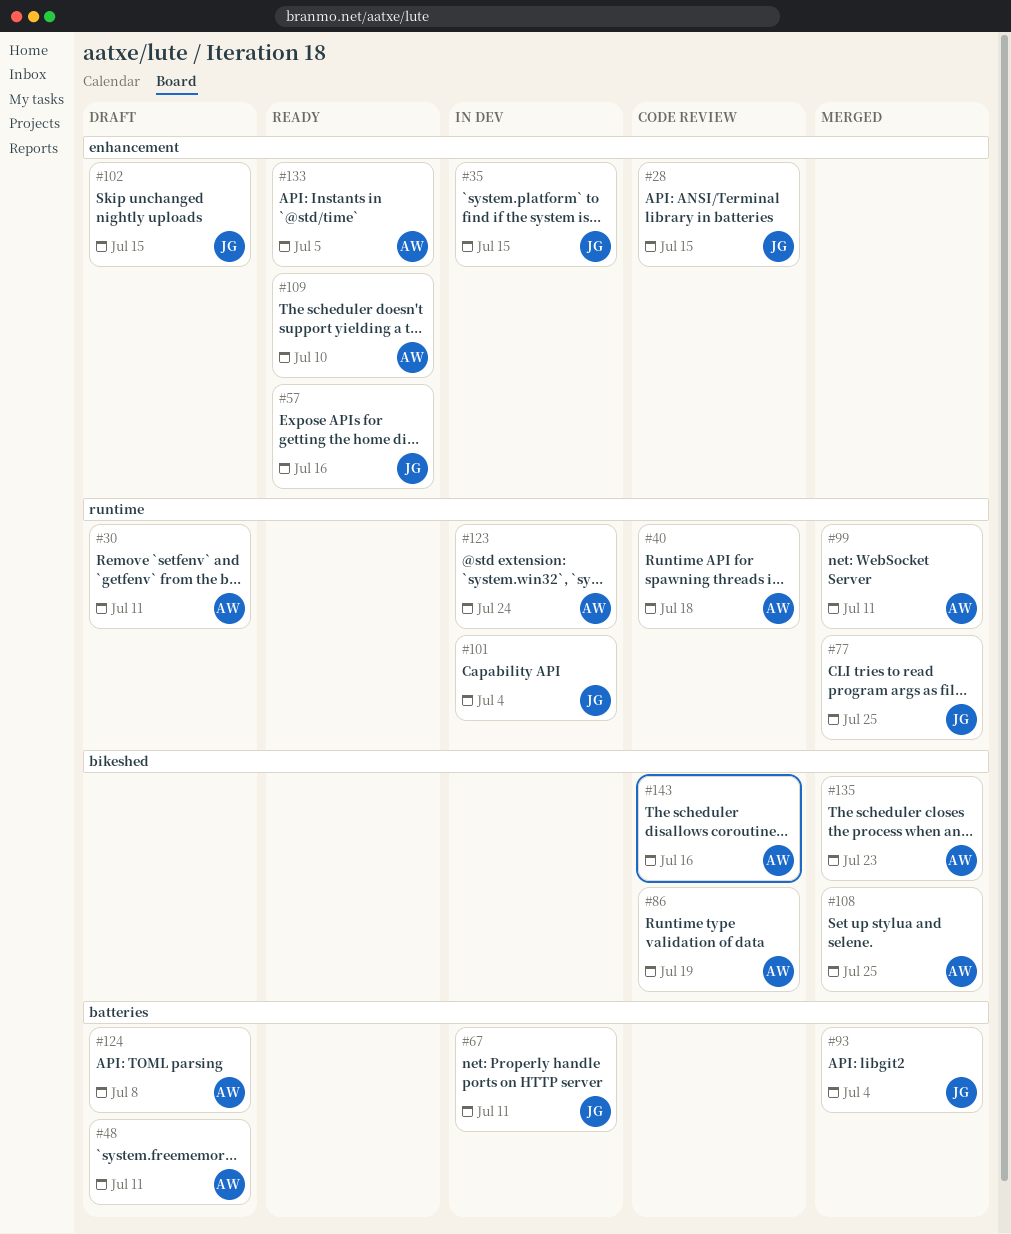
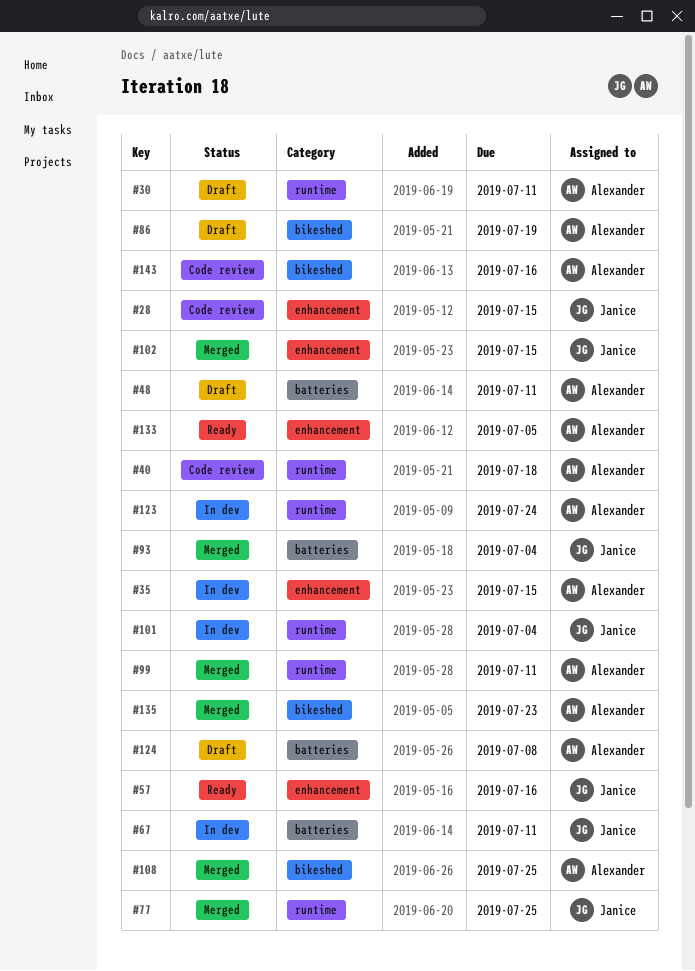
#35, owner: Janice -> Alexander
#86, status: Code review -> Draft
#102, status: Draft -> Merged
#109: present -> none

